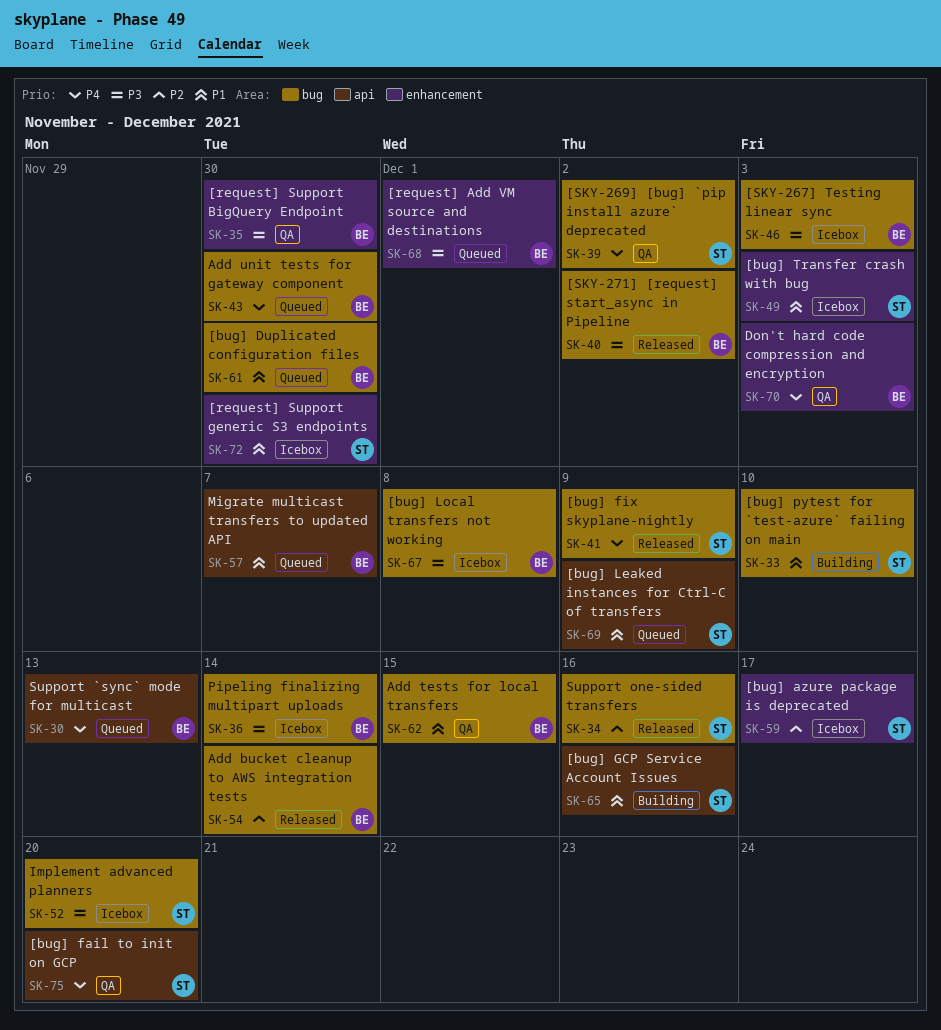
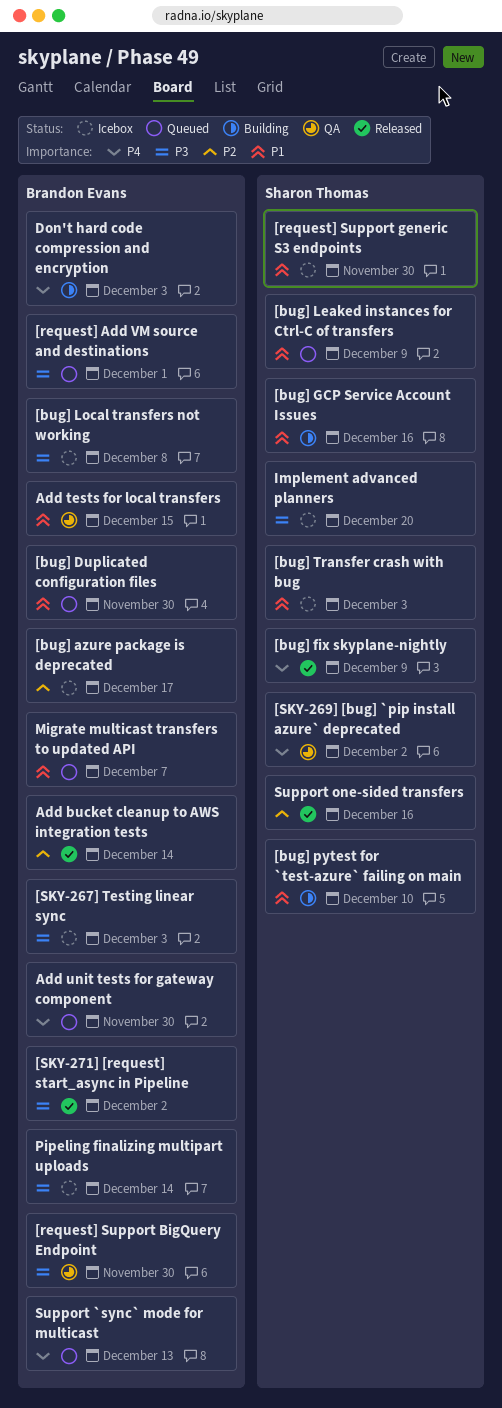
[bug] azure package is deprecated, owner: Sharon Thomas -> Brandon Evans
[bug] fail to init on GCP: present -> none
Don't hard code compression and encryption, status: QA -> Building

